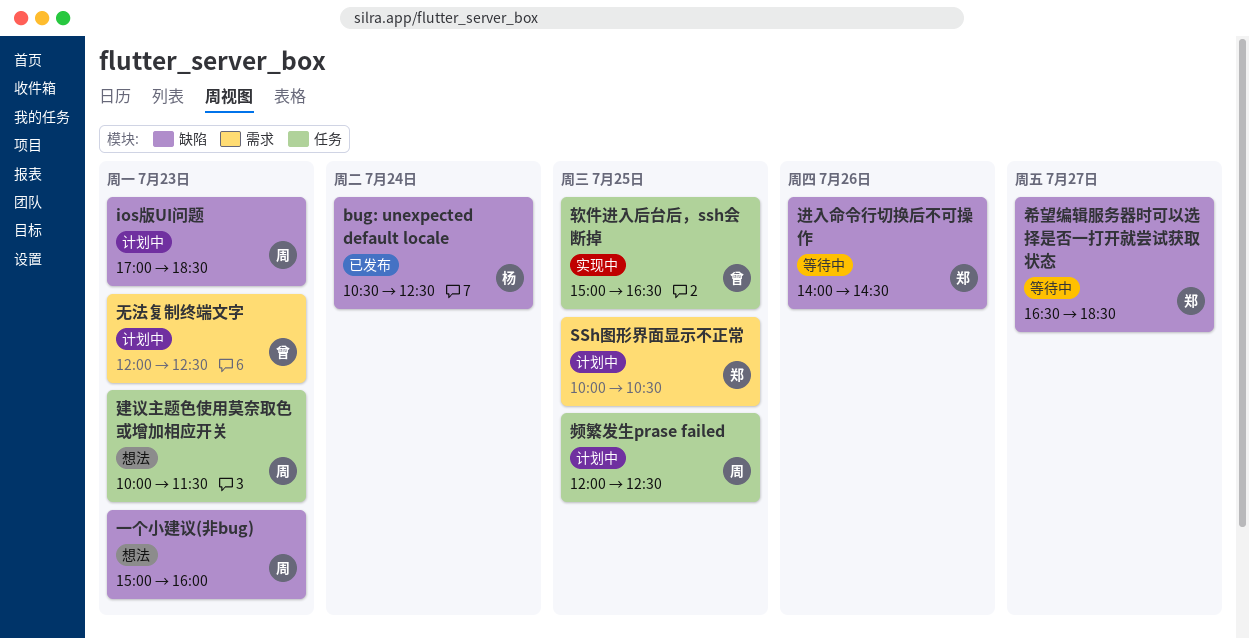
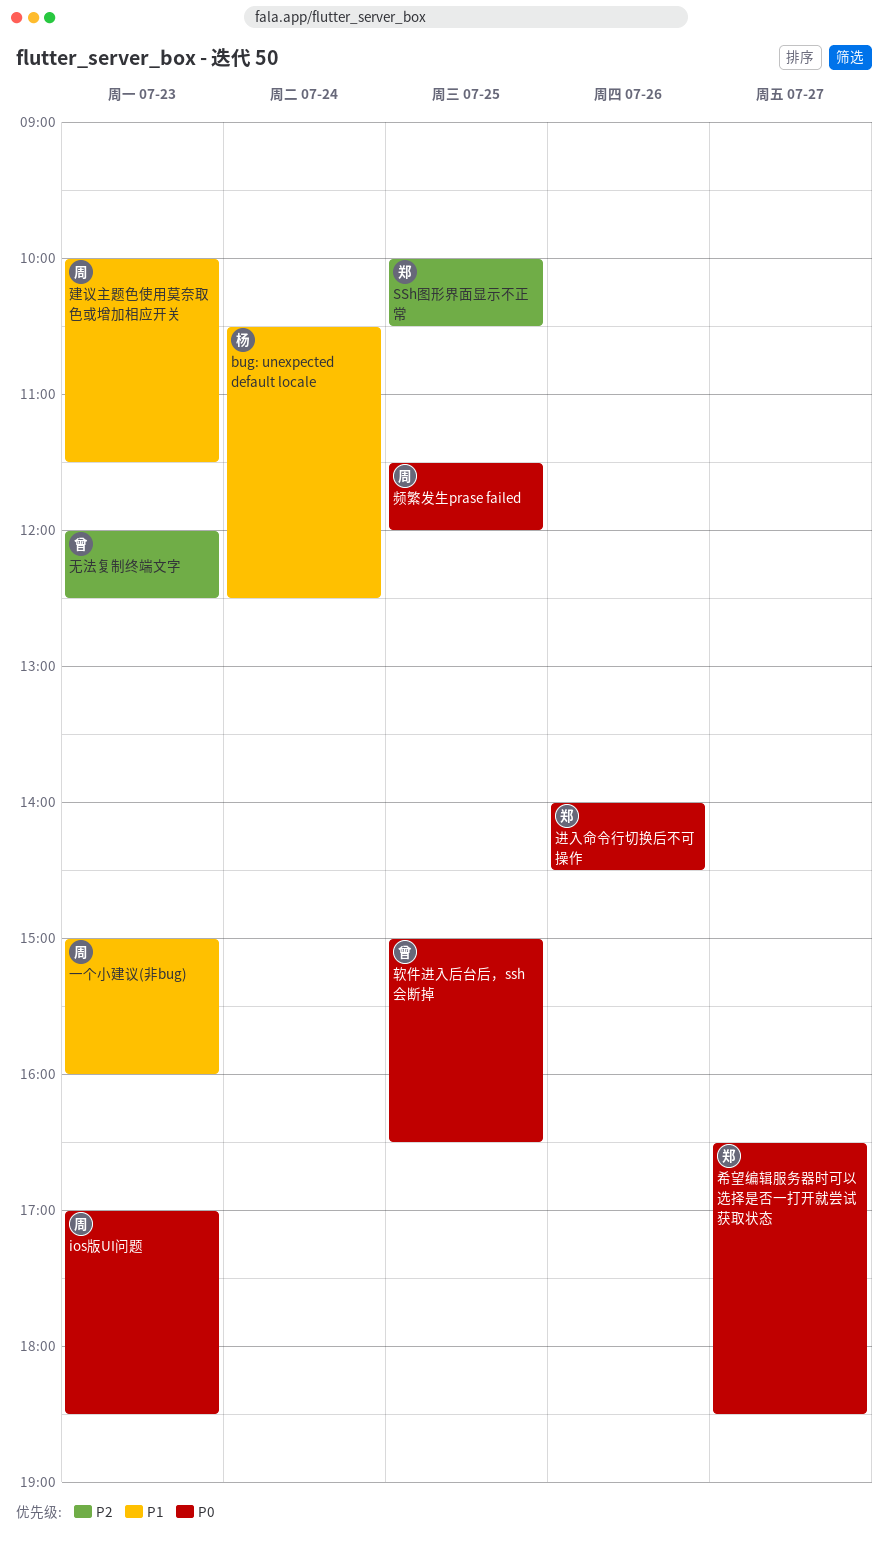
频繁发生prase failed, begins: 12:00 -> 11:30
频繁发生prase failed, ends: 12:30 -> 12:00

